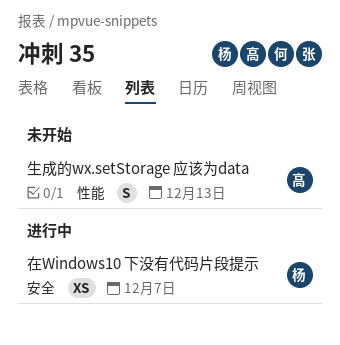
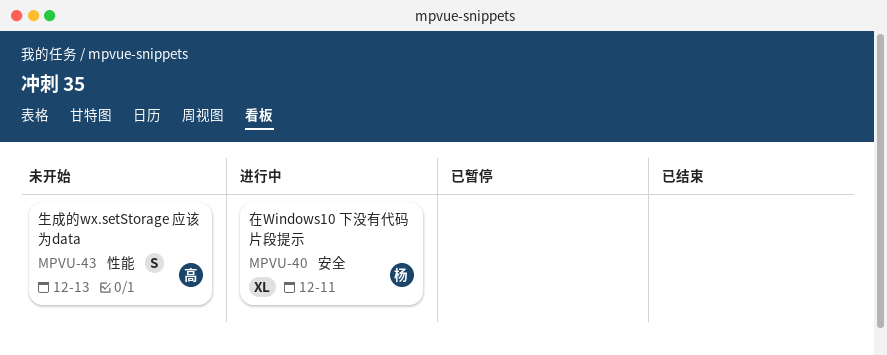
在Windows10 下没有代码片段提示, estimate: XS -> XL
在Windows10 下没有代码片段提示, due: Dec 7 -> Dec 11

